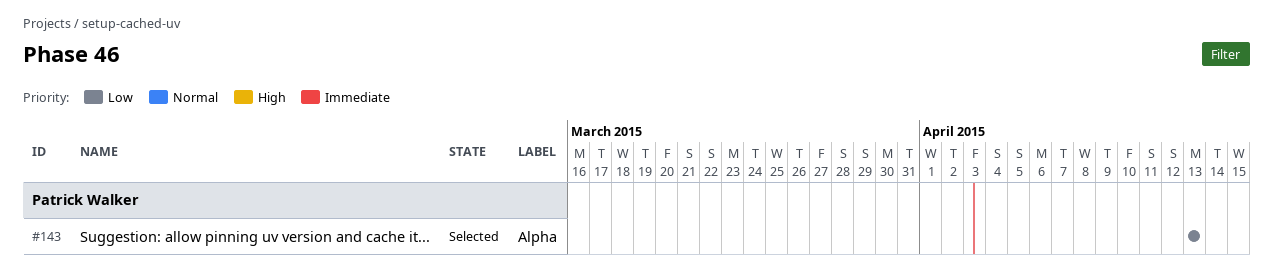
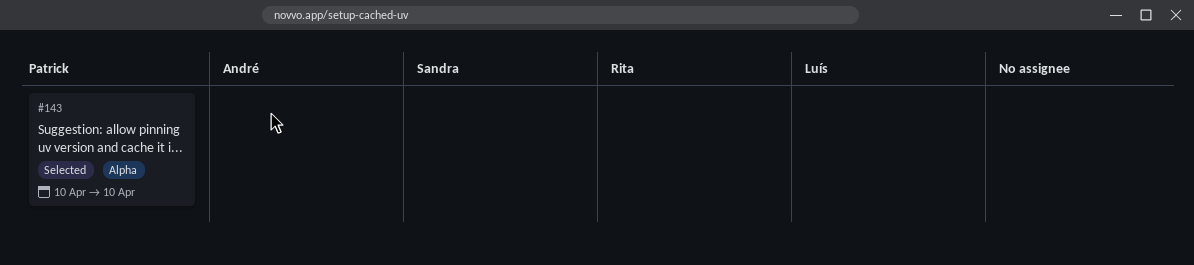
#143, start: Apr 13 -> Apr 10
#143, due: Apr 13 -> Apr 10

